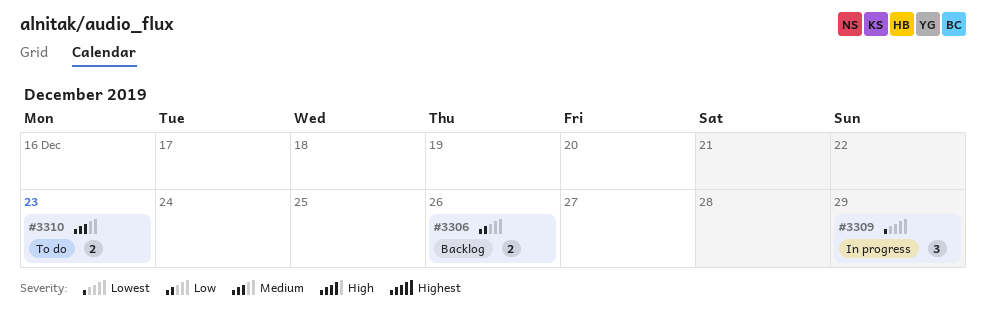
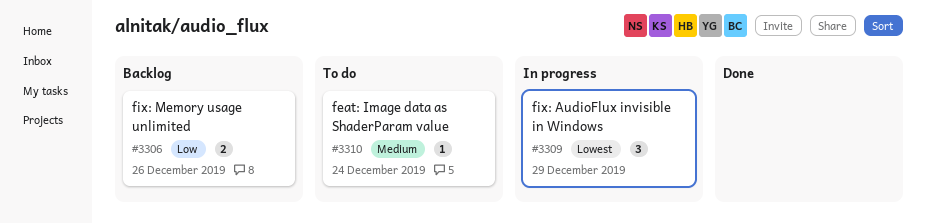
#3310, estimate: 2 -> 1
#3310, due: Dec 23 -> Dec 24

